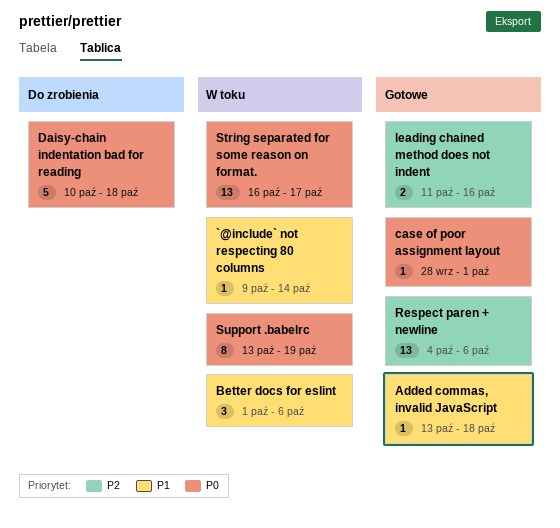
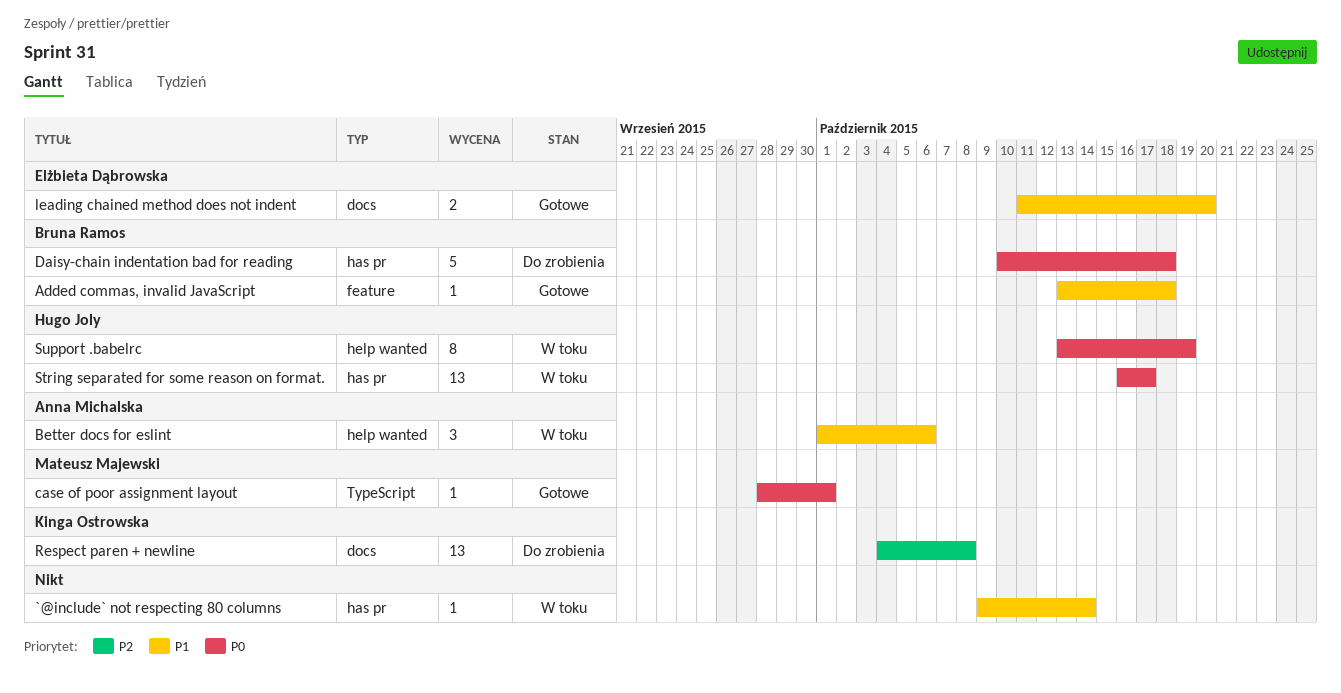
leading chained method does not indent, priority: P2 -> P1
leading chained method does not indent, due: Oct 16 -> Oct 20
Respect paren + newline, status: Gotowe -> Do zrobienia
Respect paren + newline, due: Oct 6 -> Oct 8

